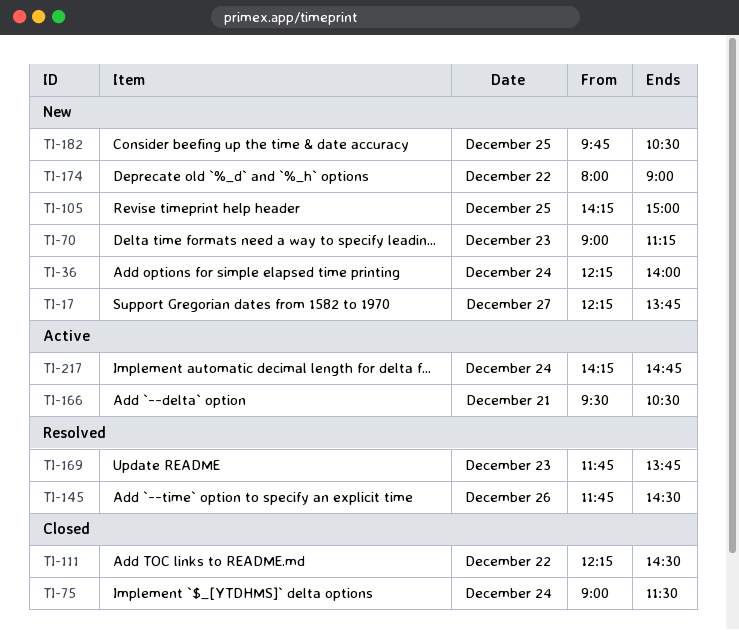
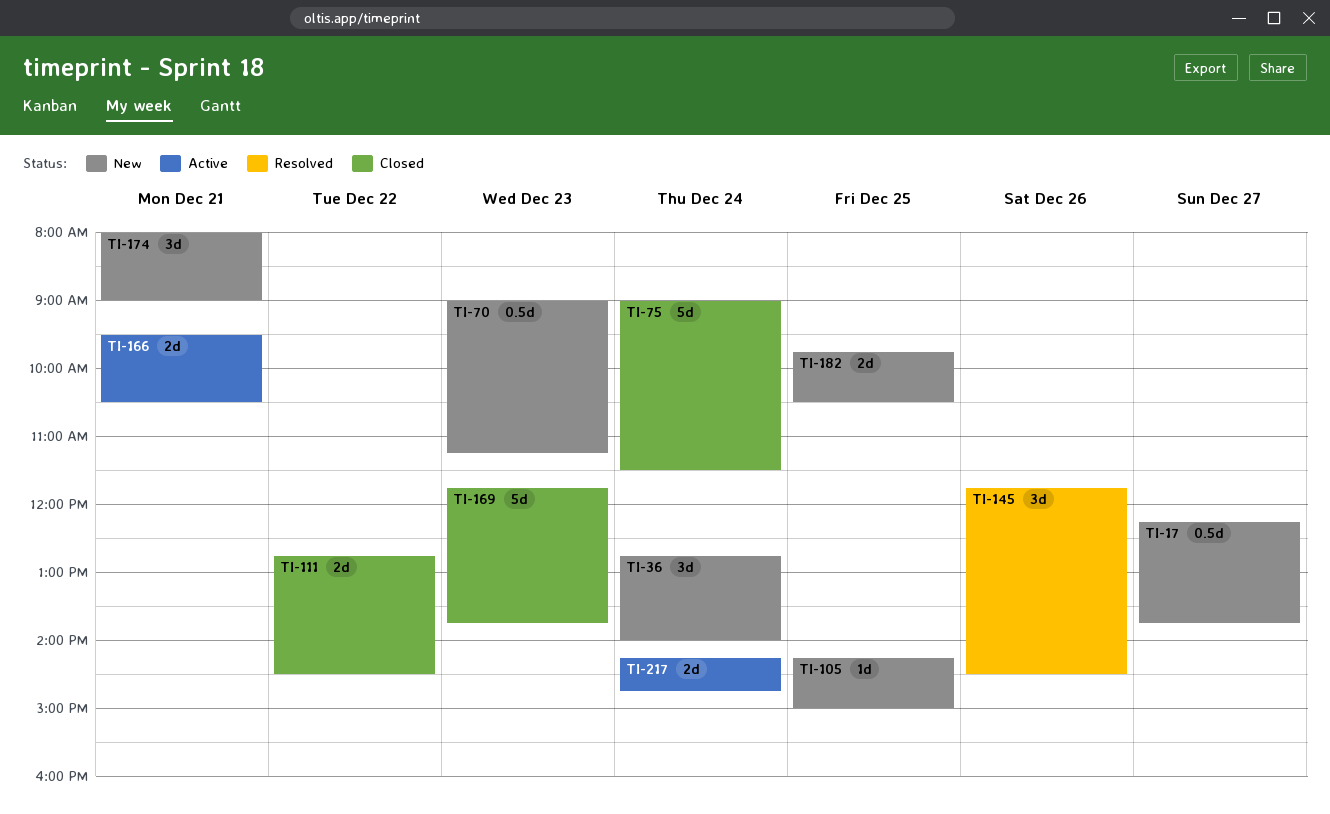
TI-36, begins: 12:15 -> 12:45
TI-111, begins: 12:15 -> 12:45
TI-169, status: Resolved -> Closed
TI-174, day: Dec 22 -> Dec 21

